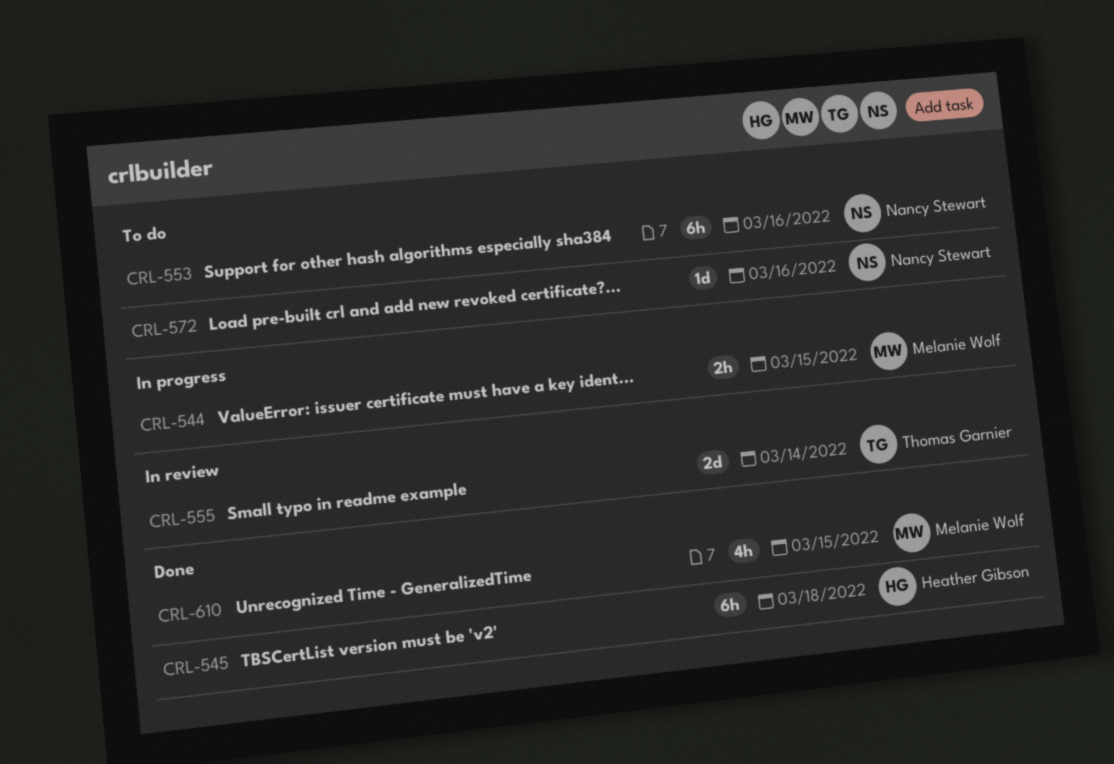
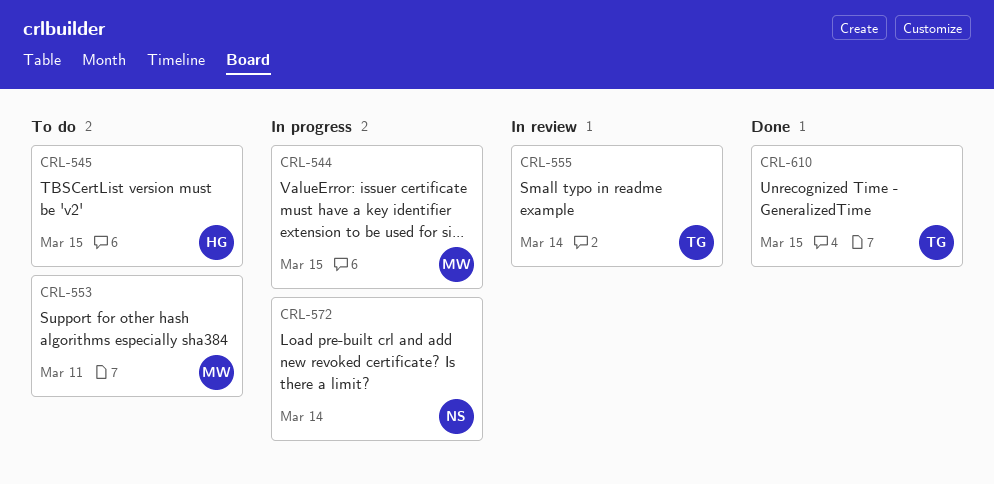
CRL-545, status: Done -> To do
CRL-545, due: Mar 18 -> Mar 15
CRL-553, owner: Nancy Stewart -> Melanie Wolf
CRL-553, due: Mar 16 -> Mar 11
CRL-572, status: To do -> In progress
CRL-572, due: Mar 16 -> Mar 14
CRL-610, owner: Melanie Wolf -> Thomas Garnier

